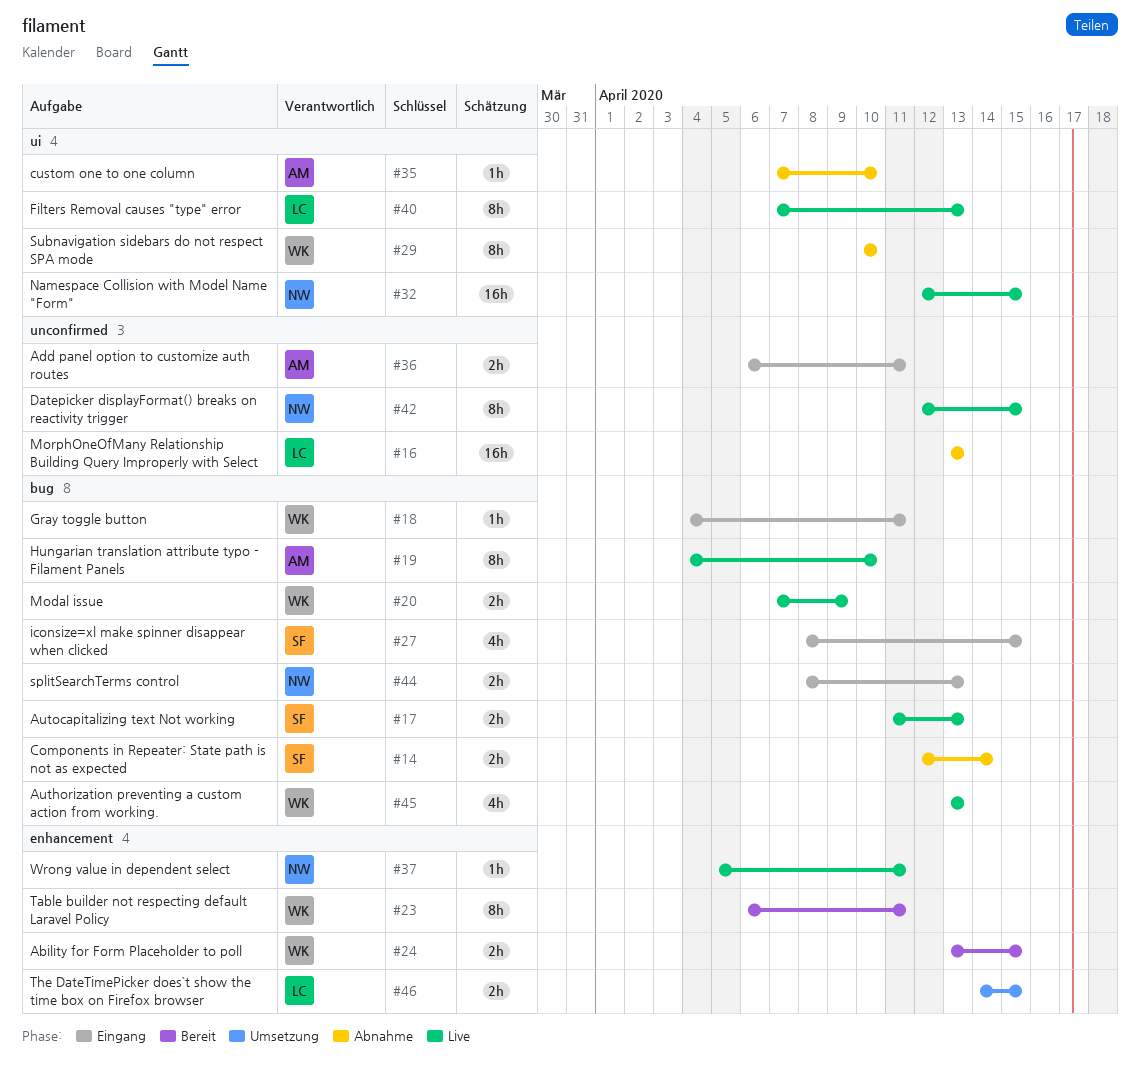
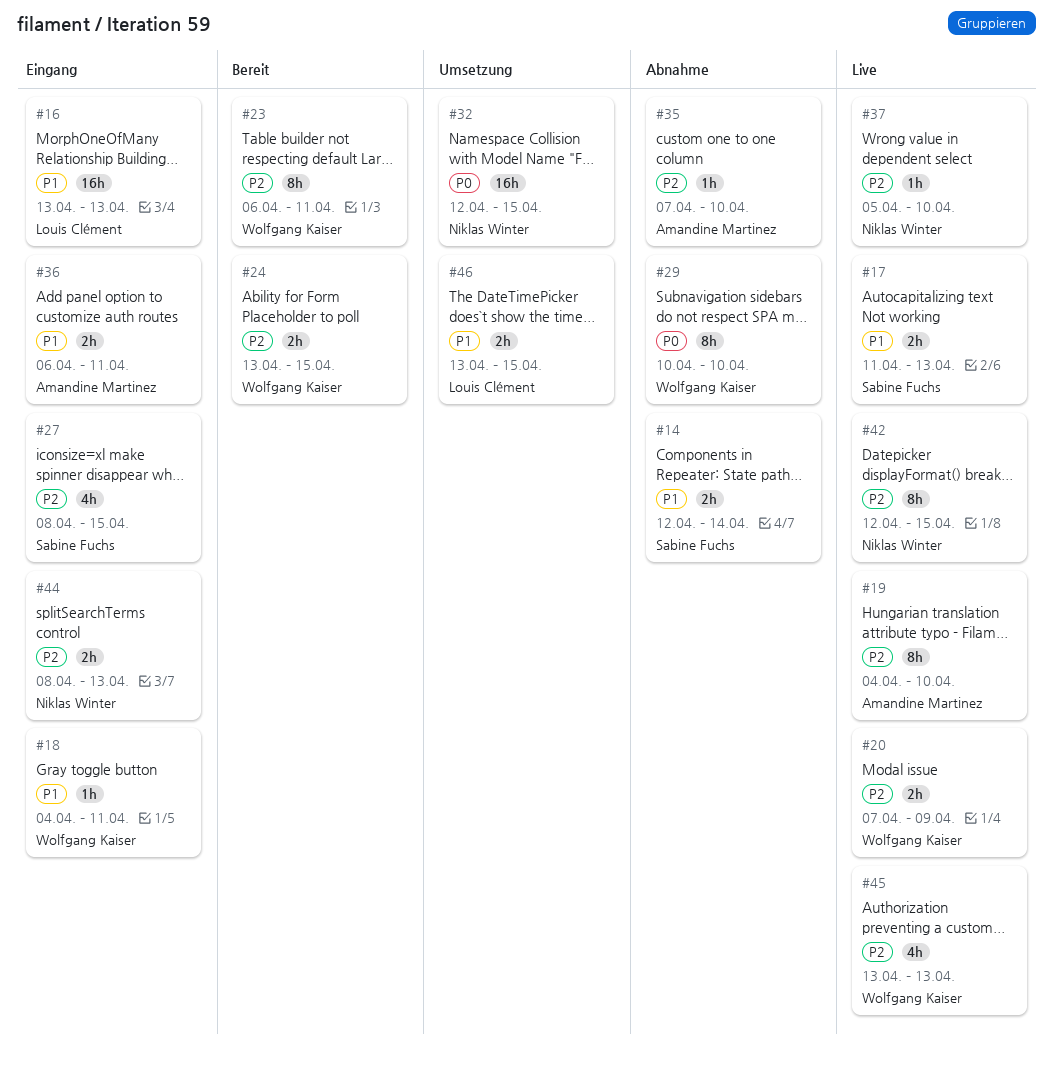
#16, status: Abnahme -> Eingang
#32, status: Live -> Umsetzung
#37, due: Apr 11 -> Apr 10
#40: present -> none
#46, start: Apr 14 -> Apr 13

